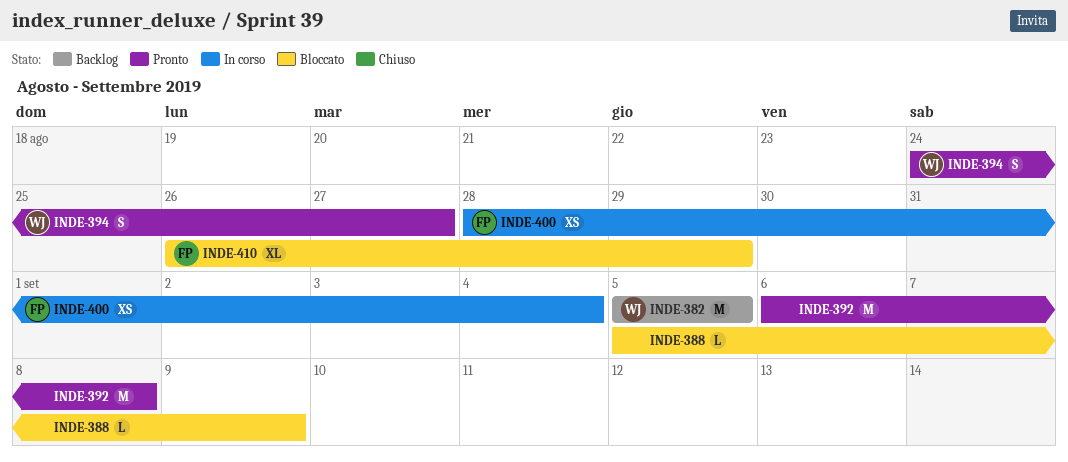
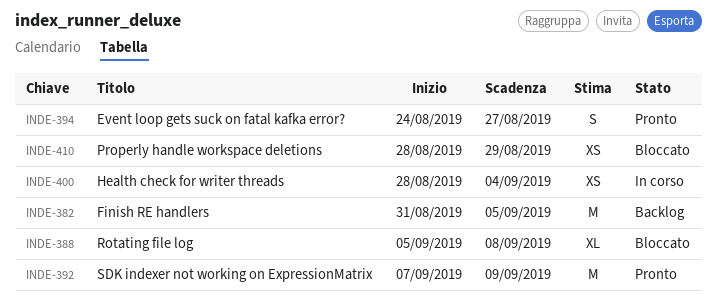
INDE-382, start: Sep 5 -> Aug 31
INDE-388, estimate: L -> XL
INDE-388, due: Sep 9 -> Sep 8
INDE-392, start: Sep 6 -> Sep 7
INDE-392, due: Sep 8 -> Sep 9
INDE-410, estimate: XL -> XS
INDE-410, start: Aug 26 -> Aug 28

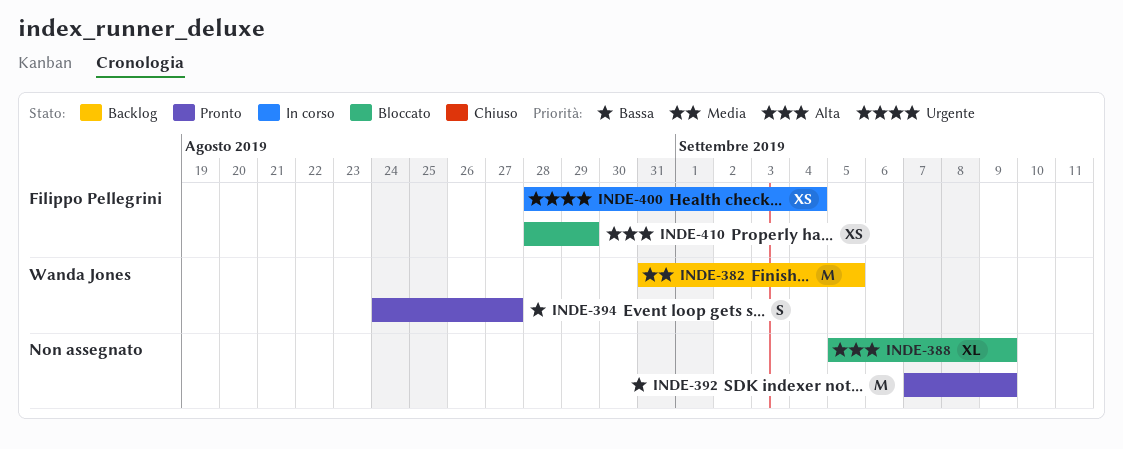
INDE-388, due: Sep 8 -> Sep 9

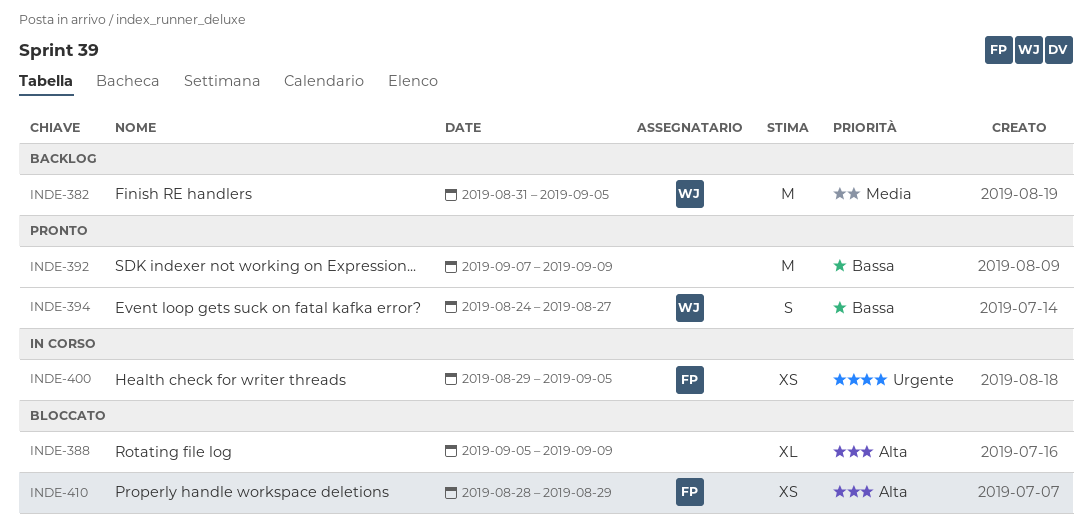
INDE-400, start: Aug 28 -> Aug 29
INDE-400, due: Sep 4 -> Sep 5

